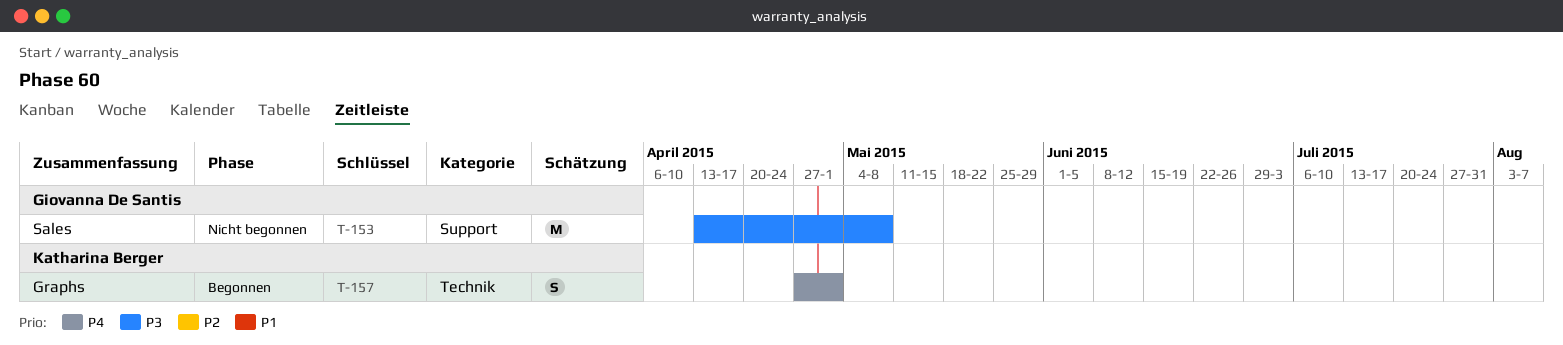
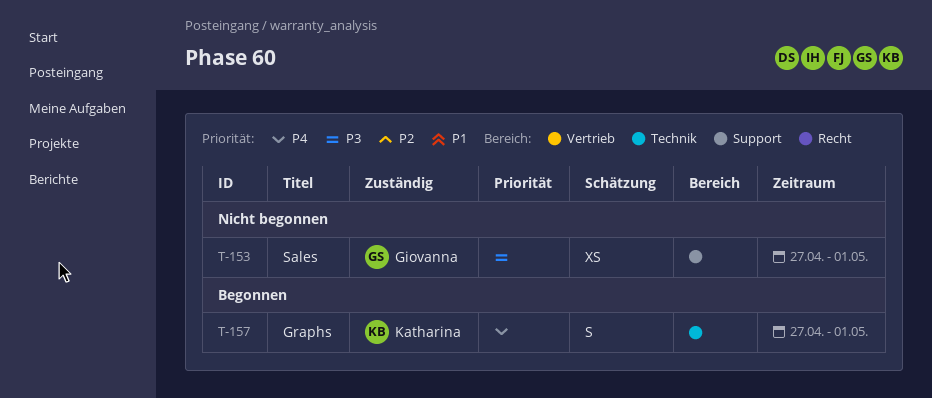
T-153, estimate: M -> XS
T-153, start: Apr 13 -> Apr 27
T-153, due: May 8 -> May 1

